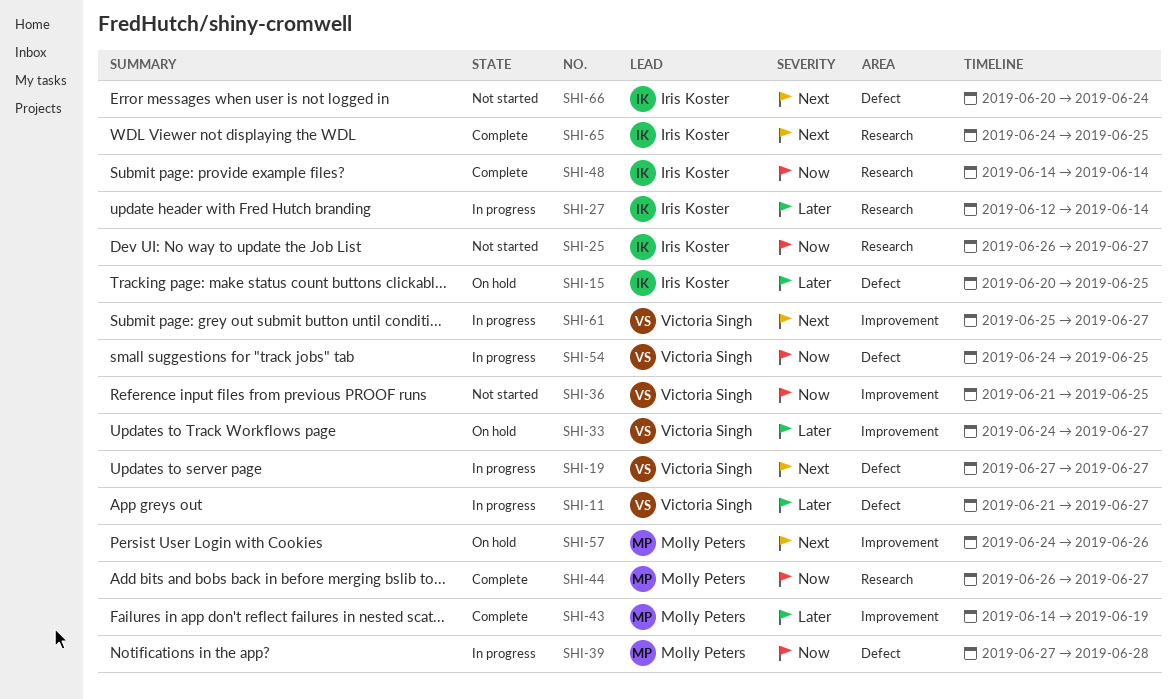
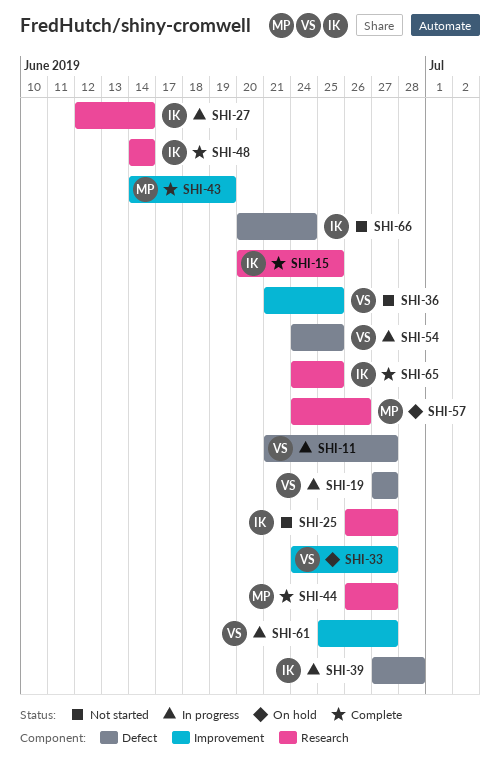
SHI-15, status: On hold -> Complete
SHI-15, label: Defect -> Research
SHI-39, owner: Molly Peters -> Iris Koster
SHI-57, label: Improvement -> Research

